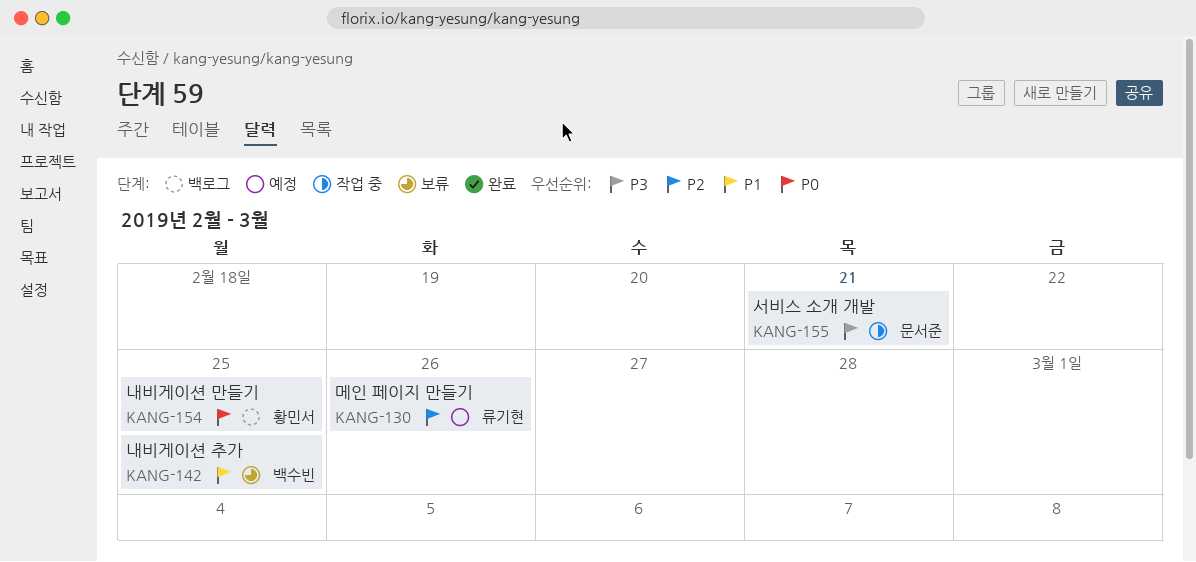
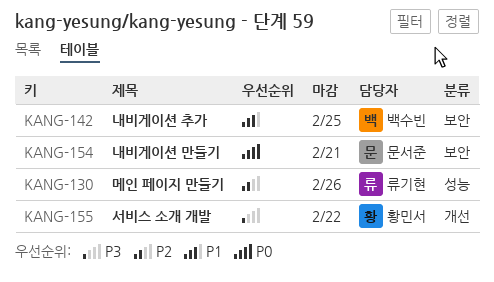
KANG-154, owner: 황민서 -> 문서준
KANG-154, due: Feb 25 -> Feb 21
KANG-155, owner: 문서준 -> 황민서
KANG-155, due: Feb 21 -> Feb 22

